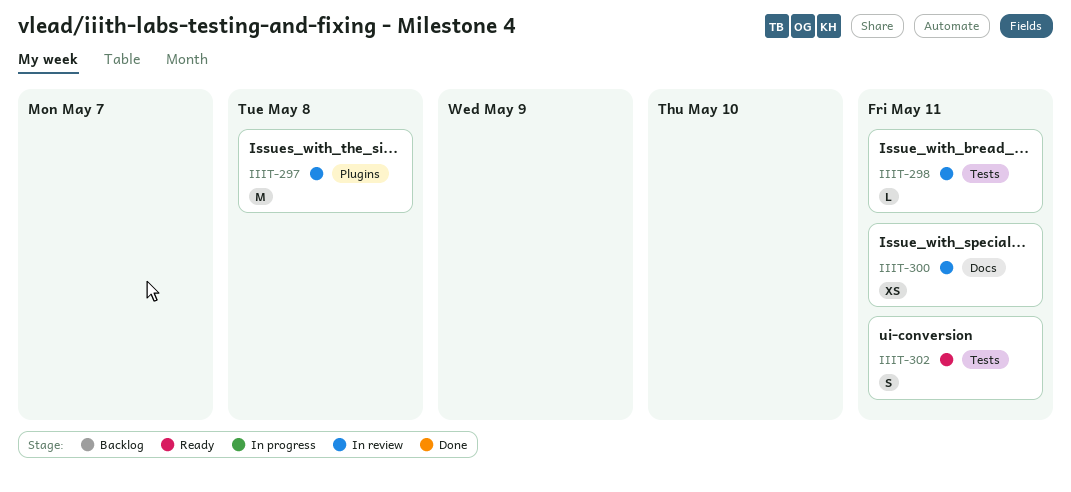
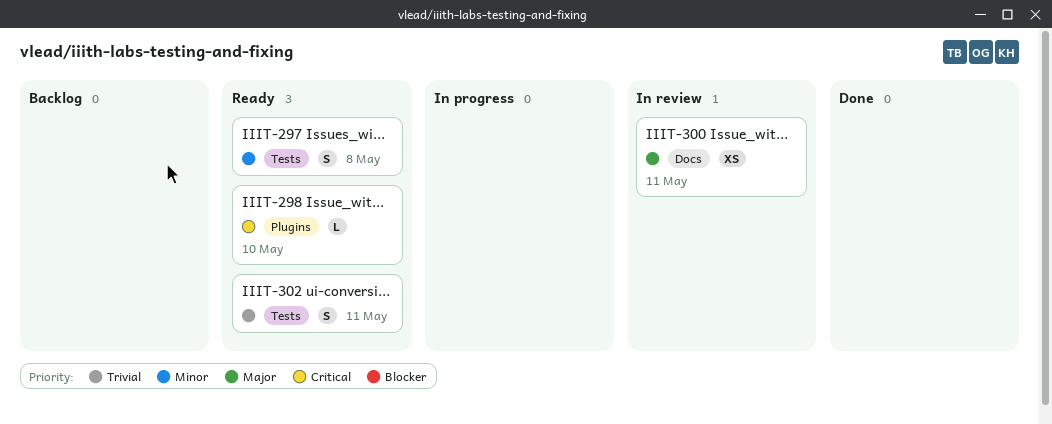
IIIT-297, status: In review -> Ready
IIIT-297, label: Plugins -> Tests
IIIT-297, estimate: M -> S
IIIT-298, status: In review -> Ready
IIIT-298, label: Tests -> Plugins
IIIT-298, due: May 11 -> May 10

